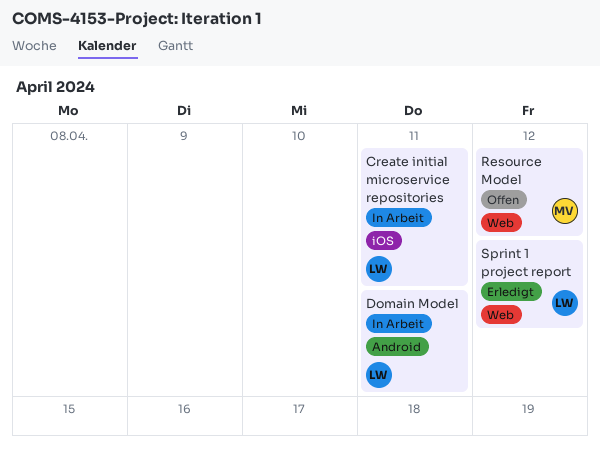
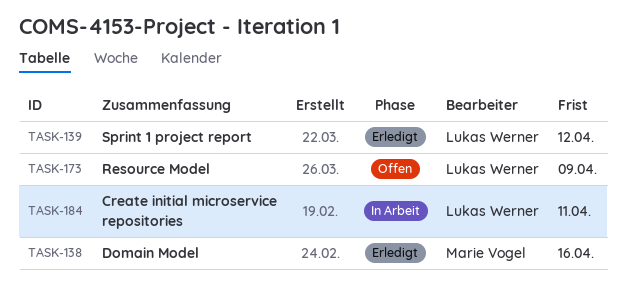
Domain Model, status: In Arbeit -> Erledigt
Domain Model, owner: Lukas Werner -> Marie Vogel
Domain Model, due: Apr 11 -> Apr 16
Resource Model, owner: Marie Vogel -> Lukas Werner
Resource Model, due: Apr 12 -> Apr 9

